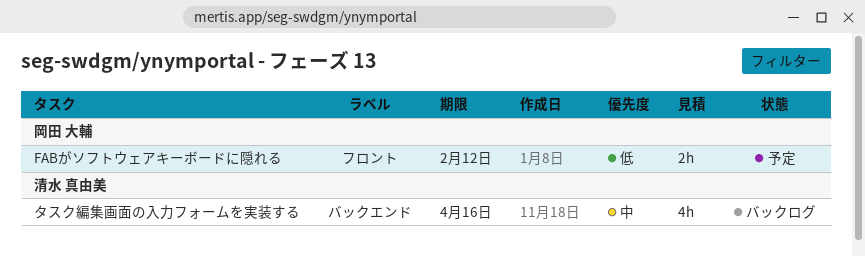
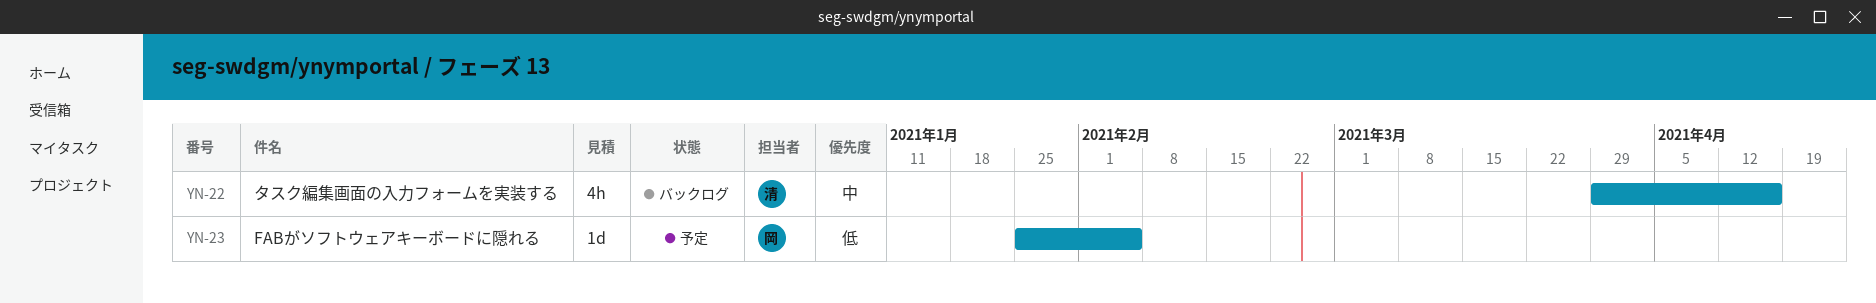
FABがソフトウェアキーボードに隠れる, estimate: 2h -> 1d
FABがソフトウェアキーボードに隠れる, due: Feb 12 -> Feb 5

